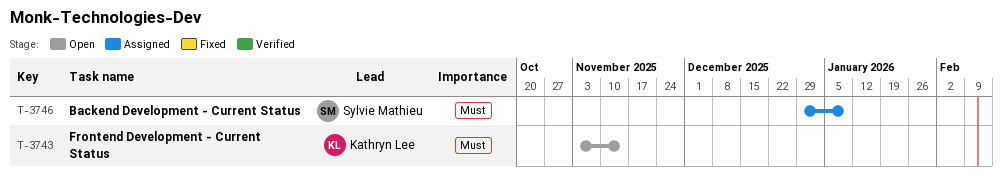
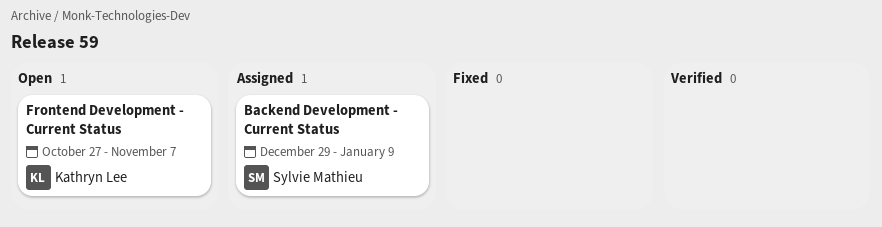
Frontend Development - Current Status, start: Nov 3 -> Oct 27
Frontend Development - Current Status, due: Nov 14 -> Nov 7

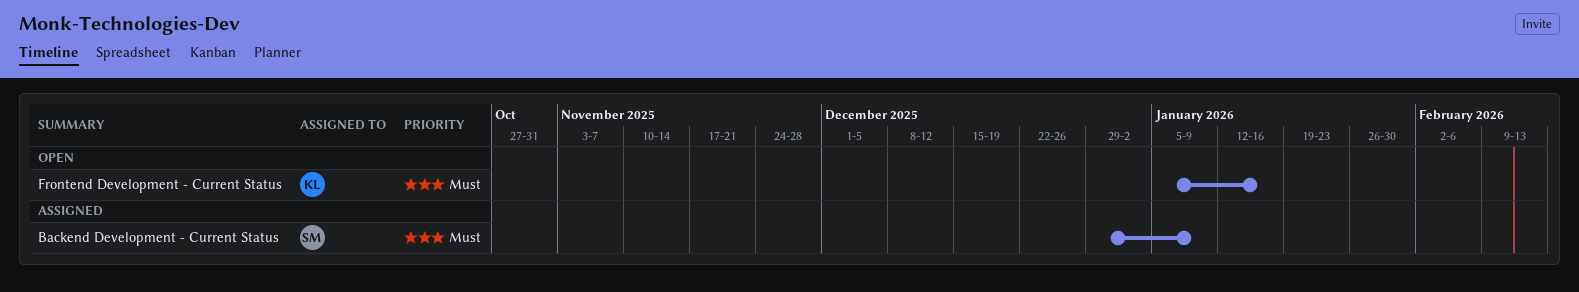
Frontend Development - Current Status, start: Oct 27 -> Jan 5
Frontend Development - Current Status, due: Nov 7 -> Jan 16

